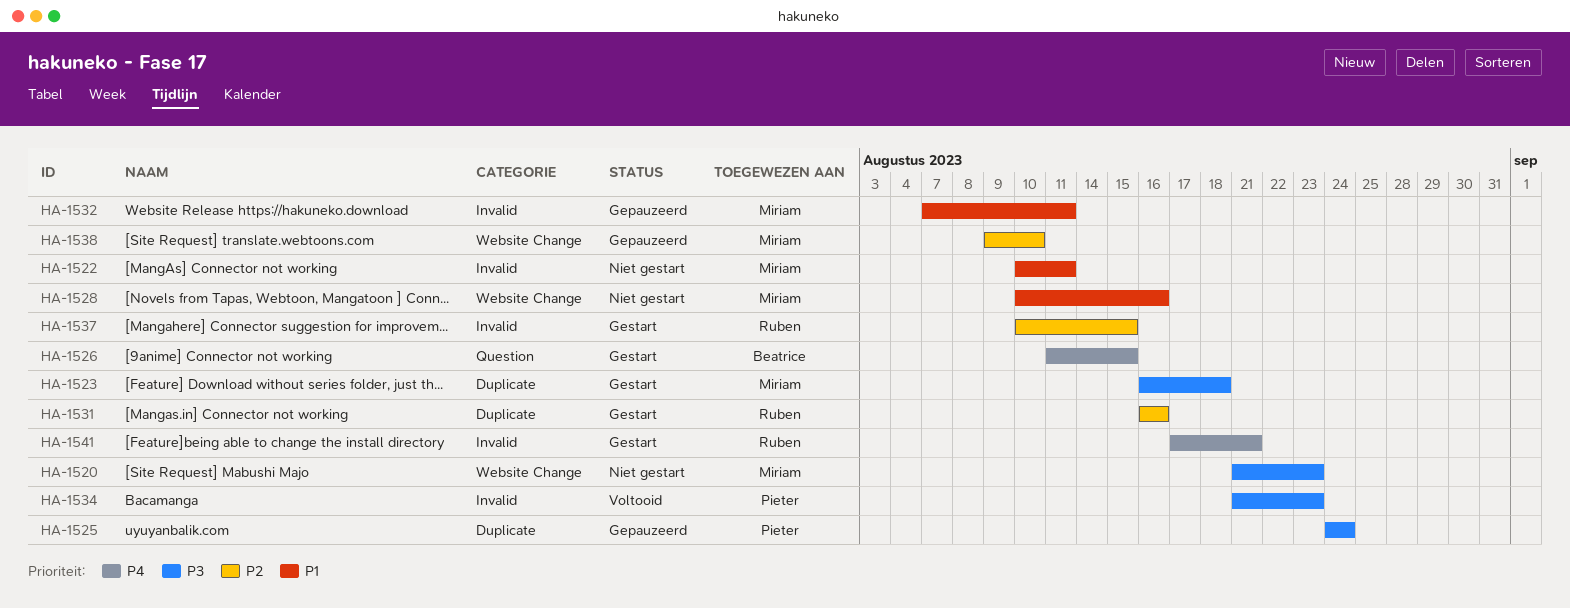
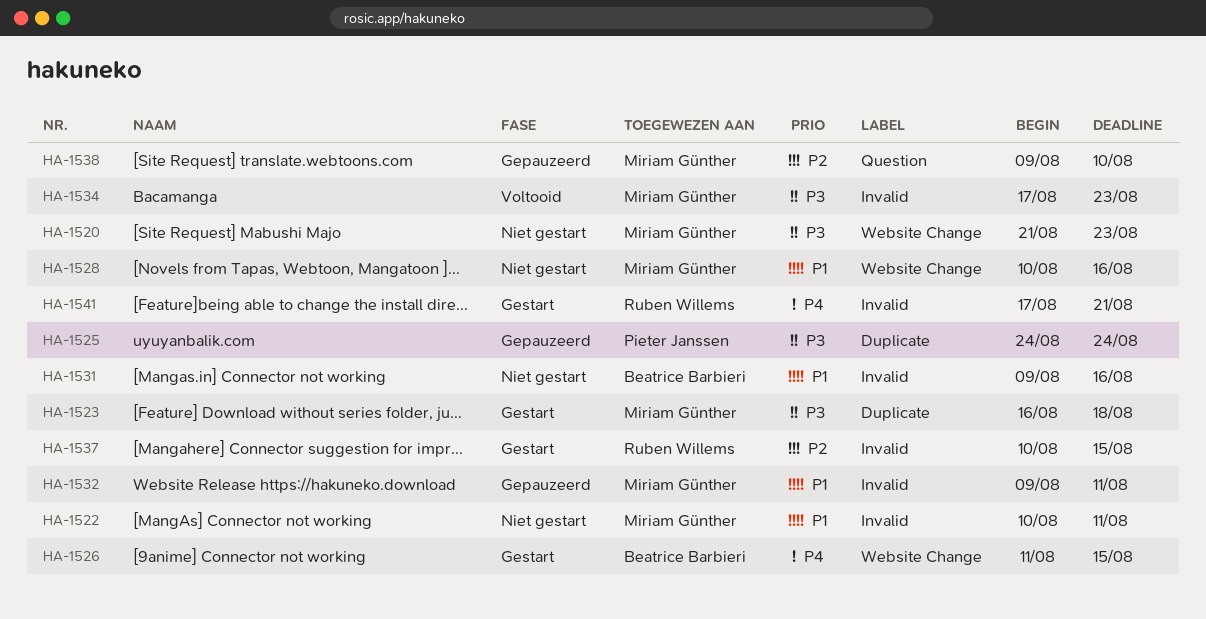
HA-1526, label: Question -> Website Change
HA-1531, status: Gestart -> Niet gestart
HA-1531, owner: Ruben Willems -> Beatrice Barbieri
HA-1531, priority: P2 -> P1
HA-1531, label: Duplicate -> Invalid
HA-1531, start: Aug 16 -> Aug 9
HA-1532, start: Aug 7 -> Aug 9
HA-1534, owner: Pieter Janssen -> Miriam Günther
HA-1534, start: Aug 21 -> Aug 17
HA-1538, label: Website Change -> Question

